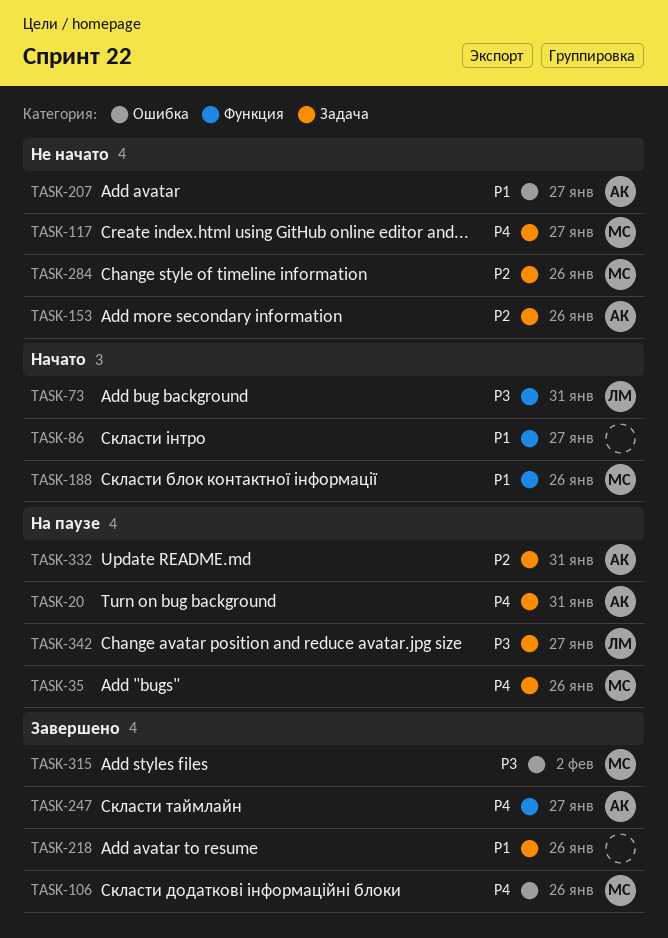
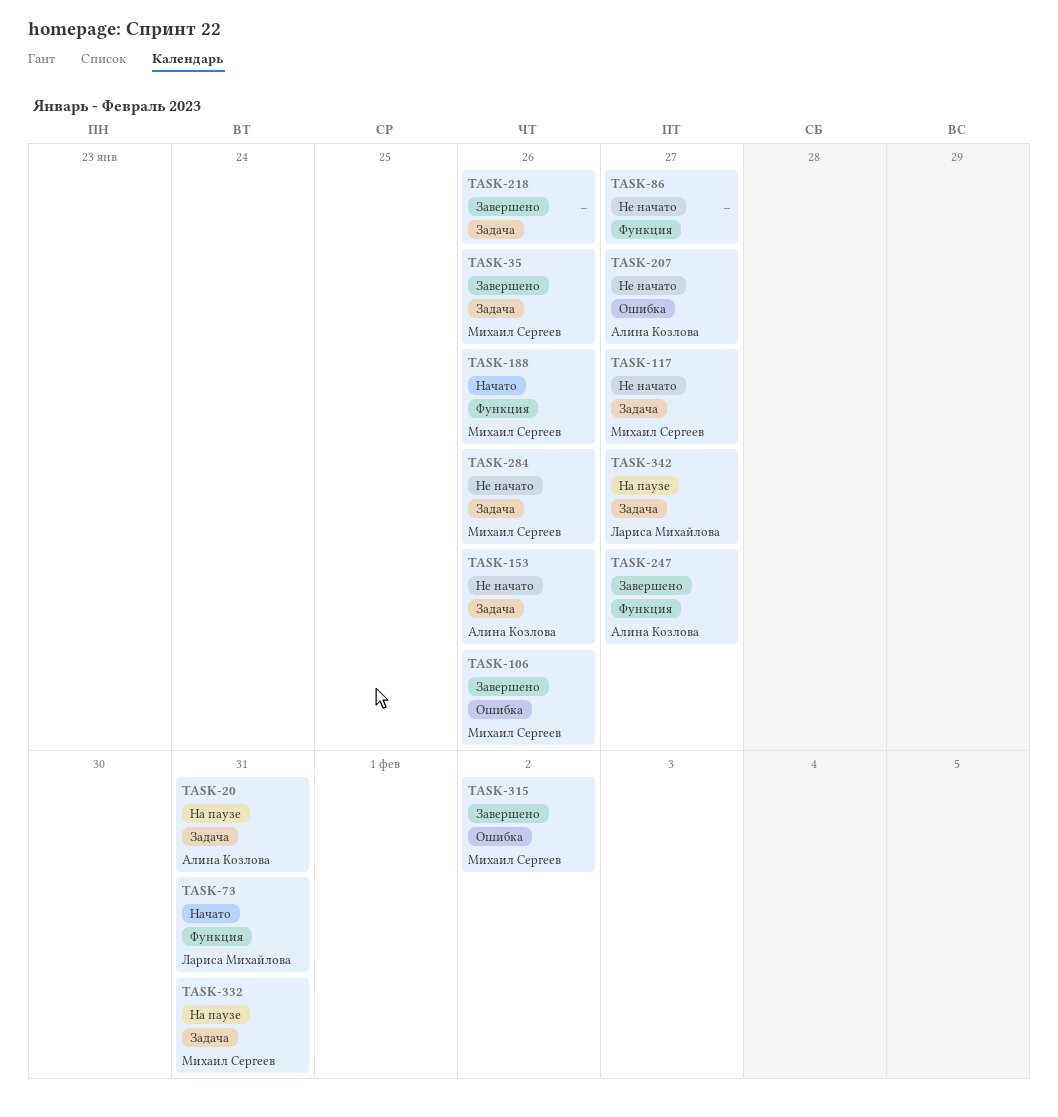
TASK-35, status: На паузе -> Завершено
TASK-86, status: Начато -> Не начато
TASK-332, owner: Алина Козлова -> Михаил Сергеев

